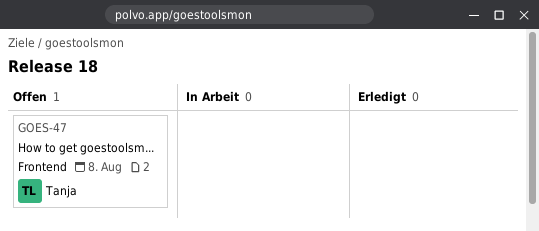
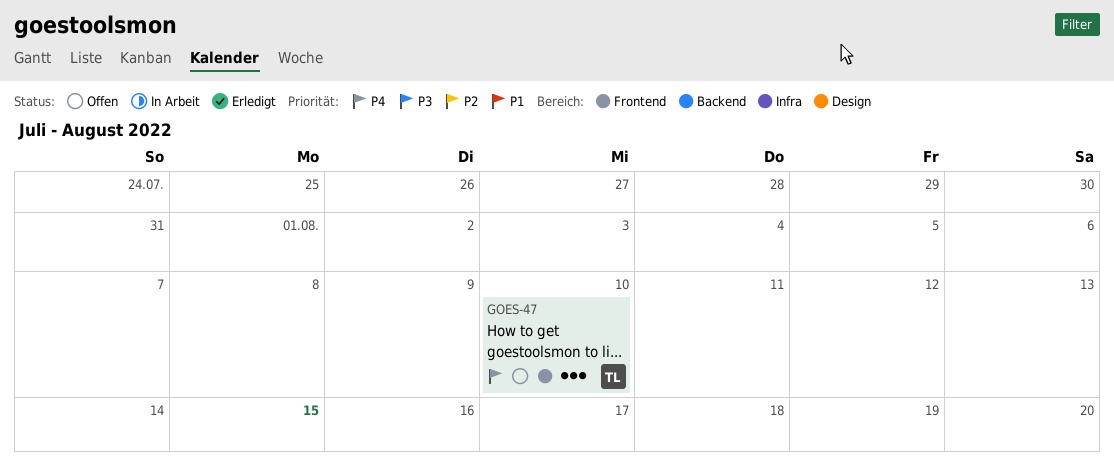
GOES-47, due: Aug 8 -> Aug 10

